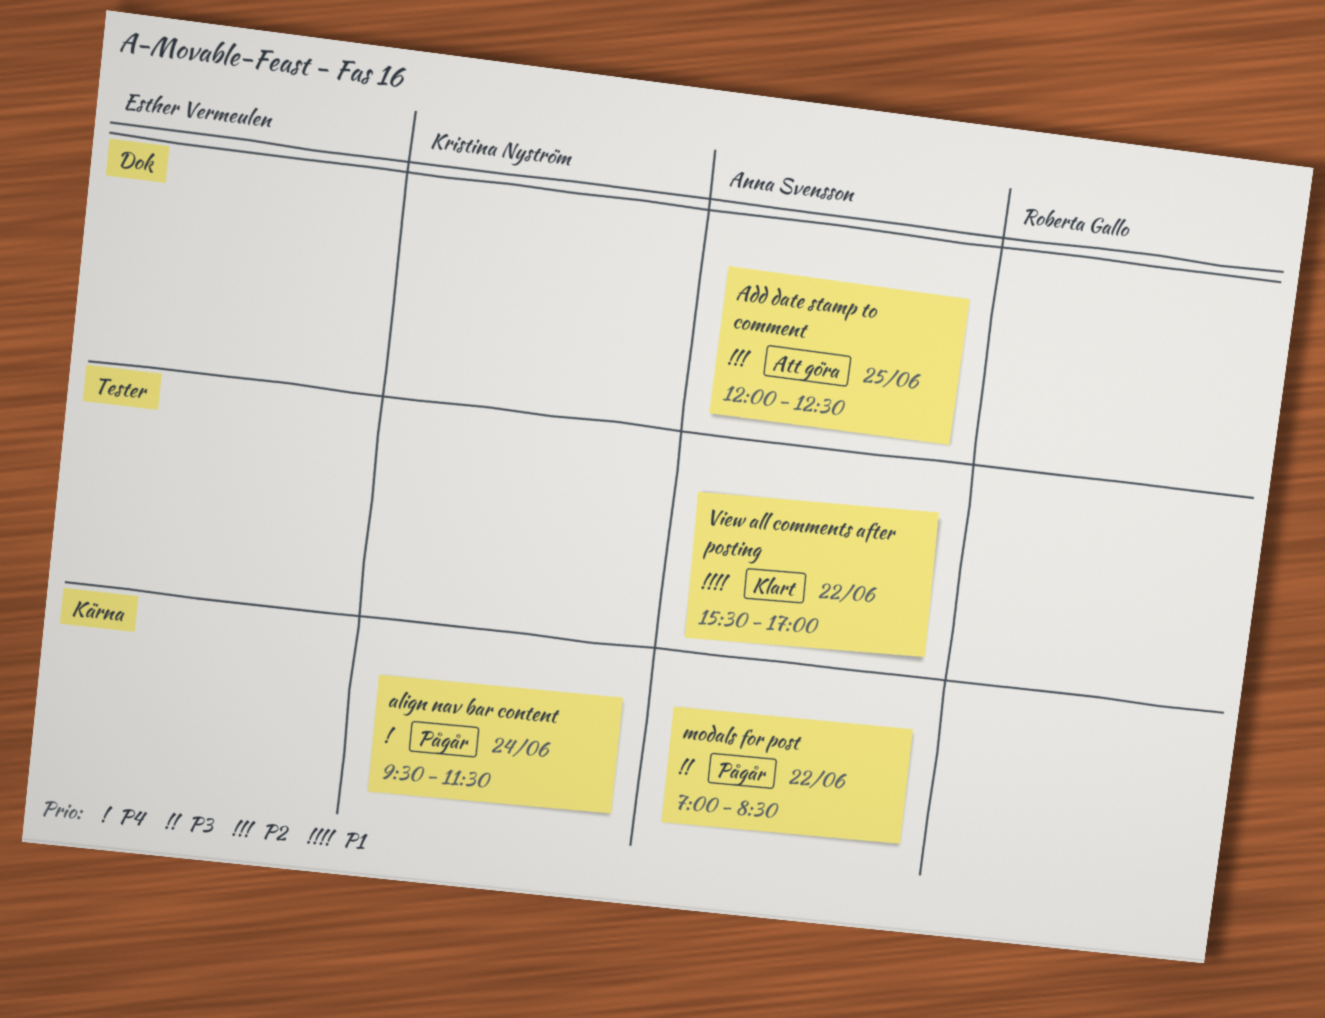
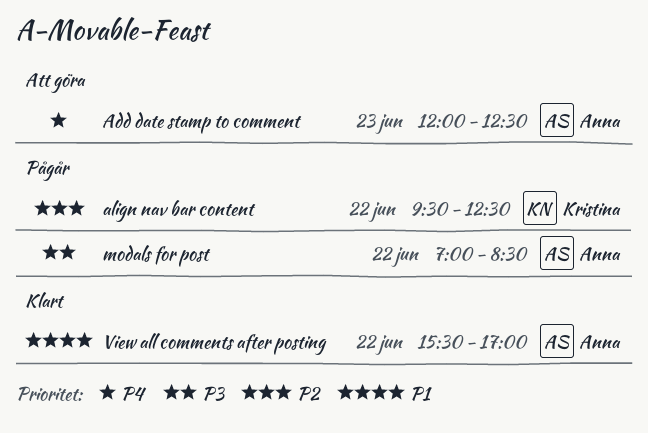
Add date stamp to comment, priority: P2 -> P4
Add date stamp to comment, day: Jun 25 -> Jun 23
align nav bar content, priority: P4 -> P2
align nav bar content, day: Jun 24 -> Jun 22
align nav bar content, ends: 11:30 -> 12:30

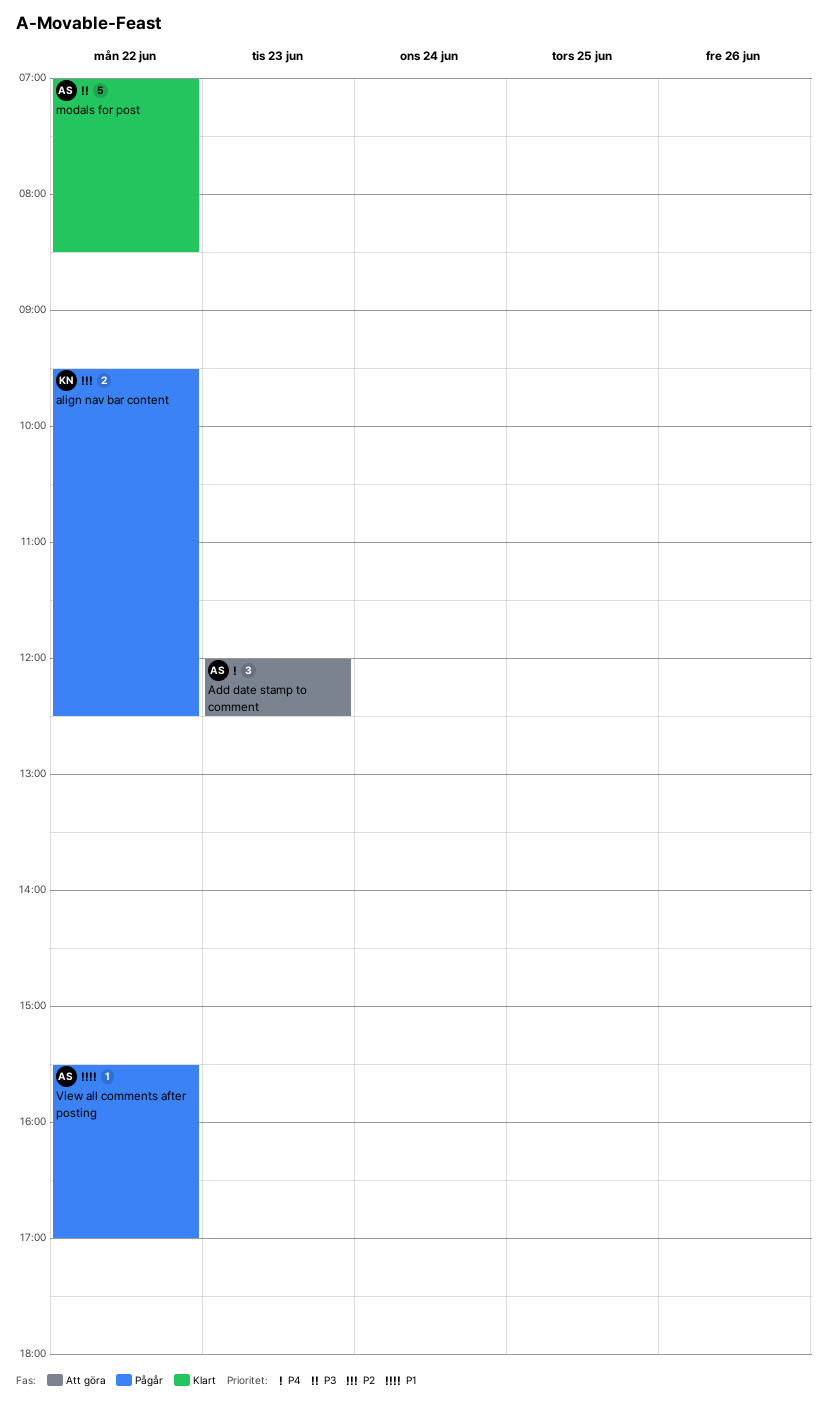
modals for post, status: Pågår -> Klart
View all comments after posting, status: Klart -> Pågår

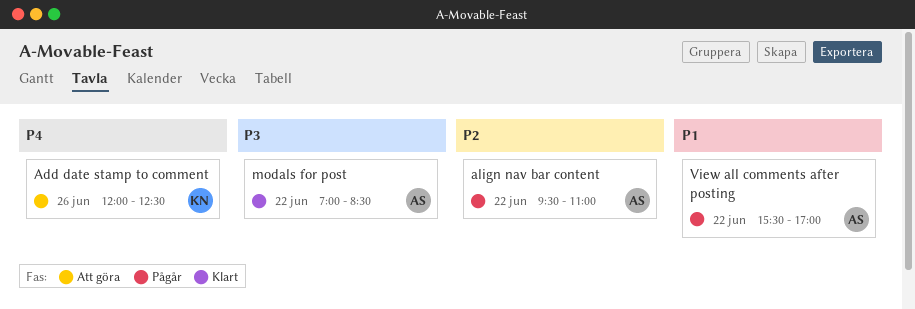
Add date stamp to comment, owner: AS -> KN
Add date stamp to comment, day: Jun 23 -> Jun 26
align nav bar content, owner: KN -> AS
align nav bar content, ends: 12:30 -> 11:00

